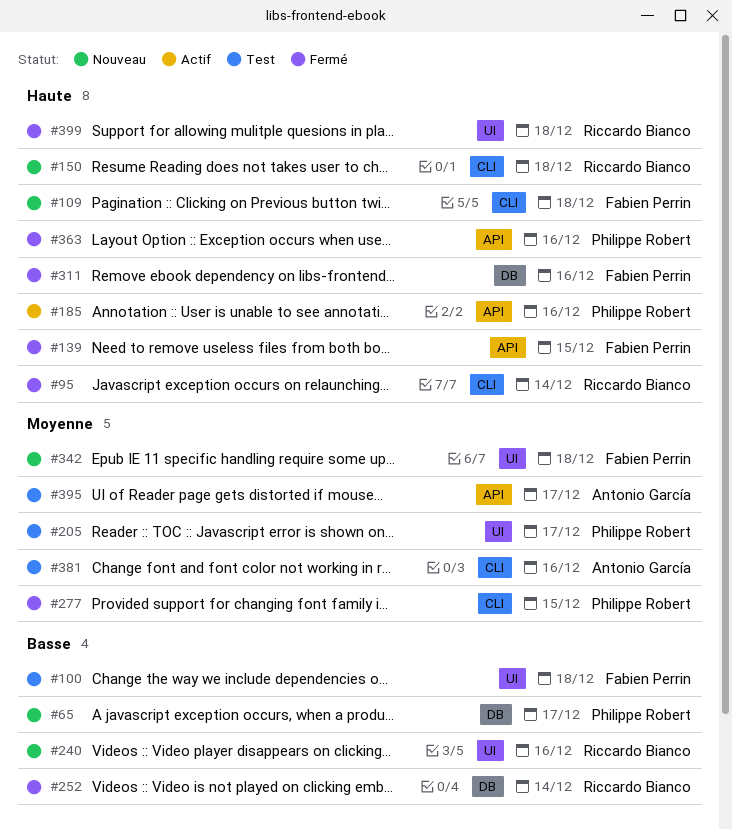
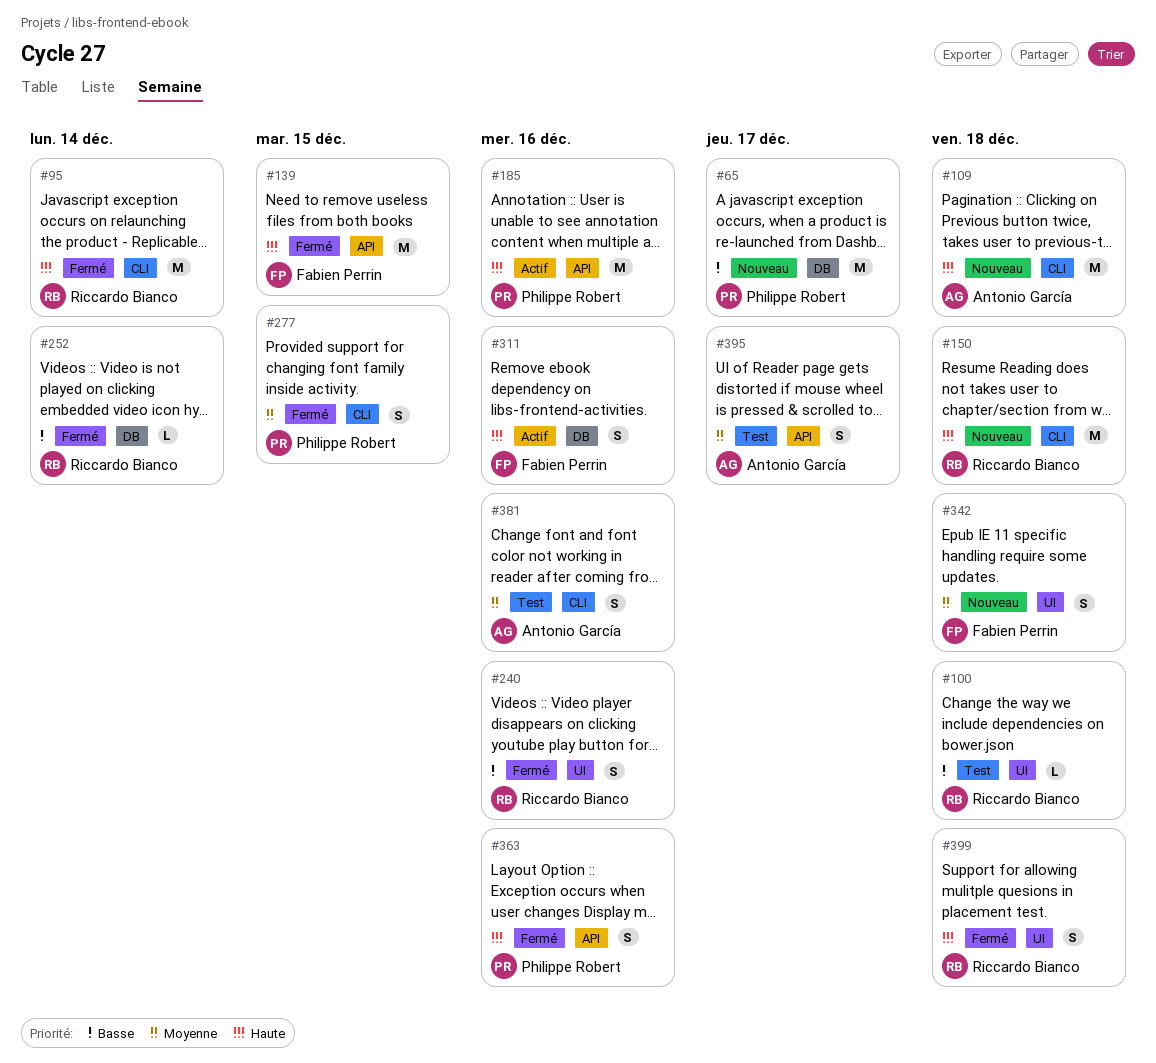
#100, owner: Fabien Perrin -> Riccardo Bianco
#109, owner: Fabien Perrin -> Antonio García
#205: present -> none
#240, status: Nouveau -> Fermé
#311, status: Fermé -> Actif

